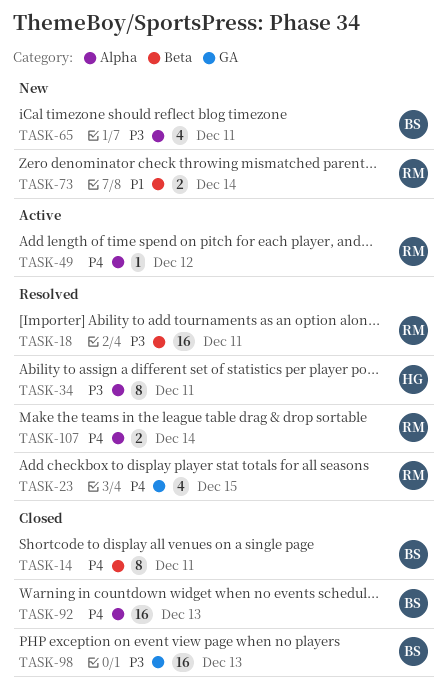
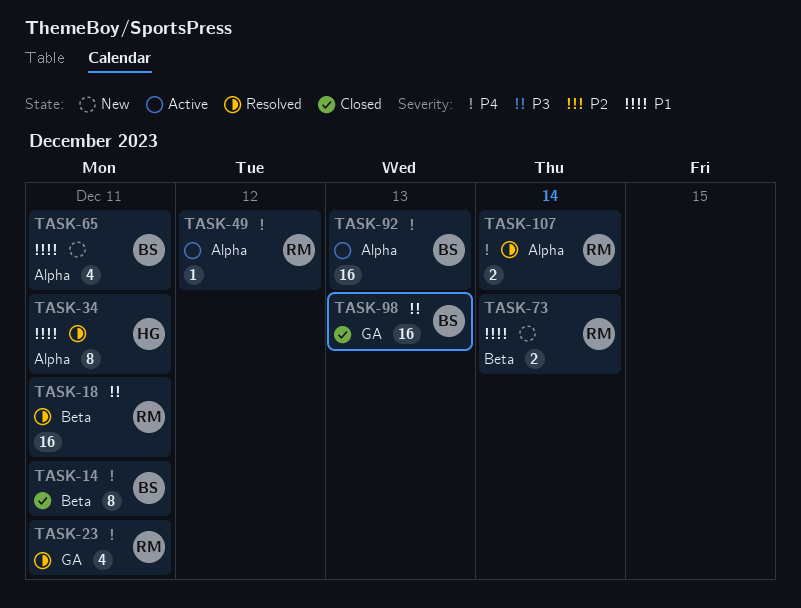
TASK-23, due: Dec 15 -> Dec 11
TASK-34, priority: P3 -> P1
TASK-65, priority: P3 -> P1
TASK-92, status: Closed -> Active

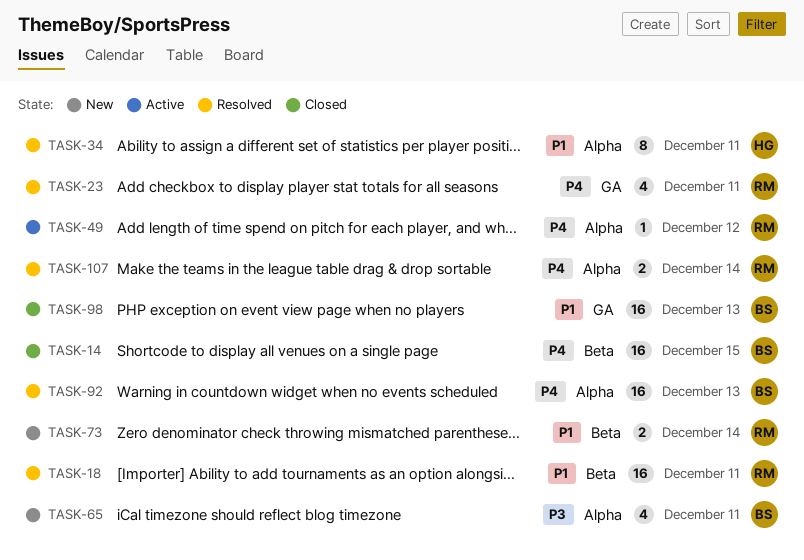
TASK-14, estimate: 8 -> 16
TASK-14, due: Dec 11 -> Dec 15
TASK-18, priority: P3 -> P1
TASK-65, priority: P1 -> P3
TASK-92, status: Active -> Resolved
TASK-98, priority: P3 -> P1

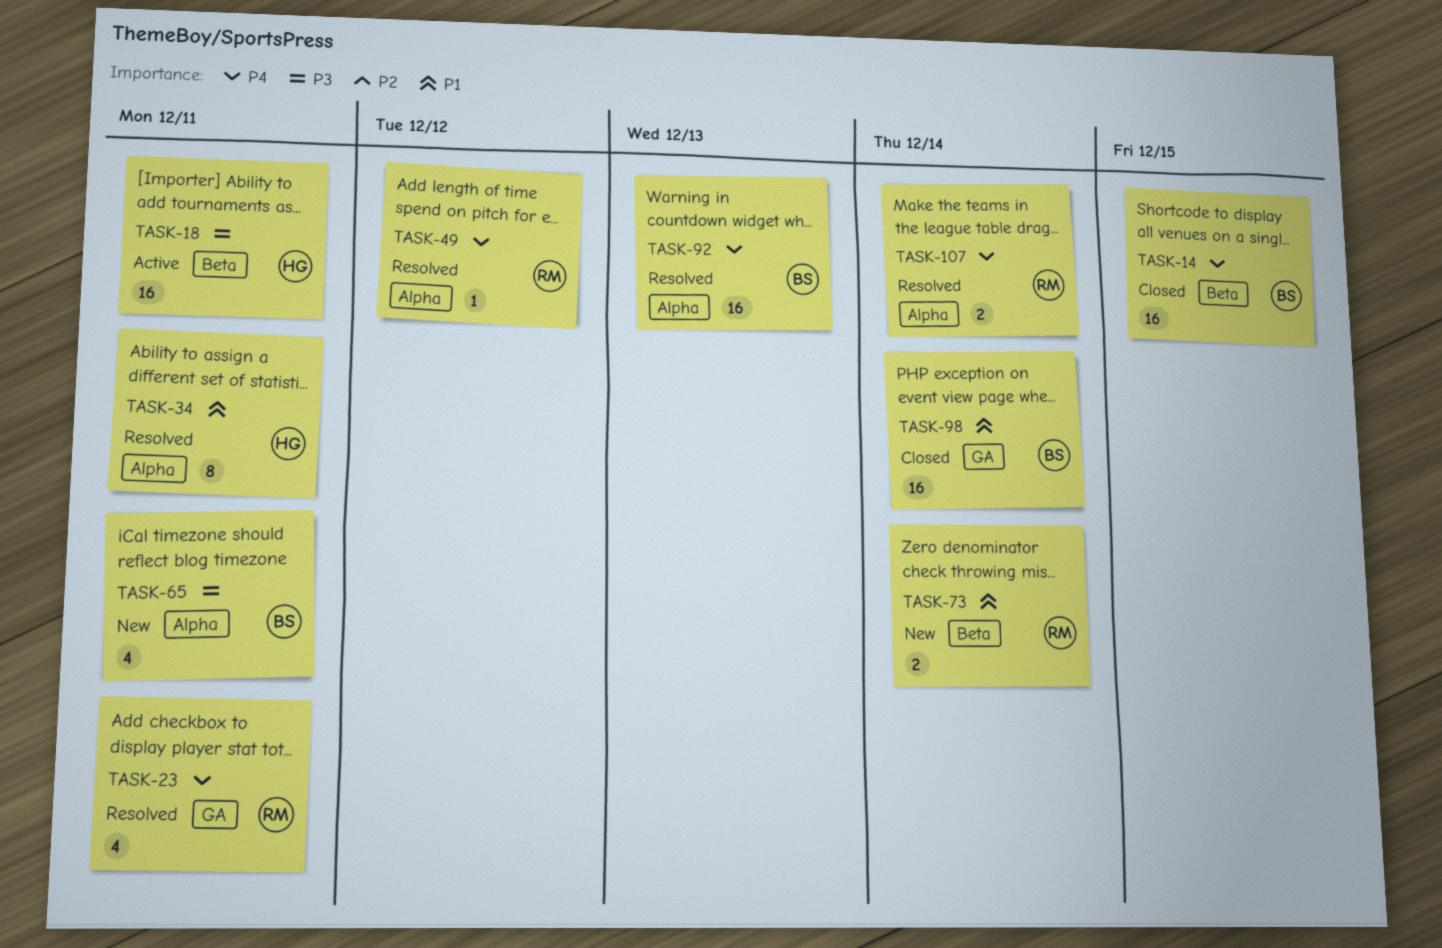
TASK-18, status: Resolved -> Active
TASK-18, owner: RM -> HG
TASK-18, priority: P1 -> P3
TASK-49, status: Active -> Resolved
TASK-98, due: Dec 13 -> Dec 14

